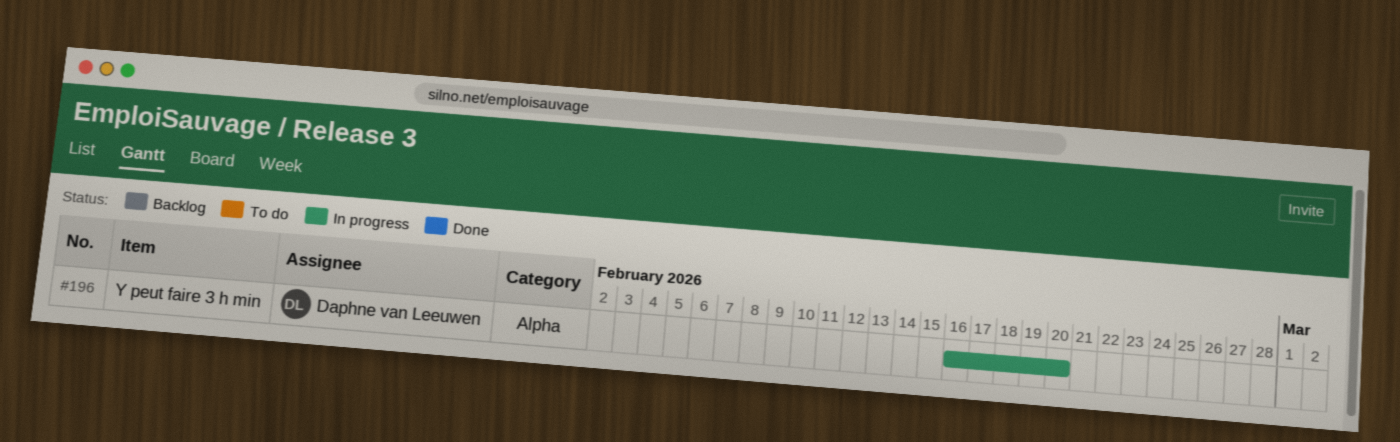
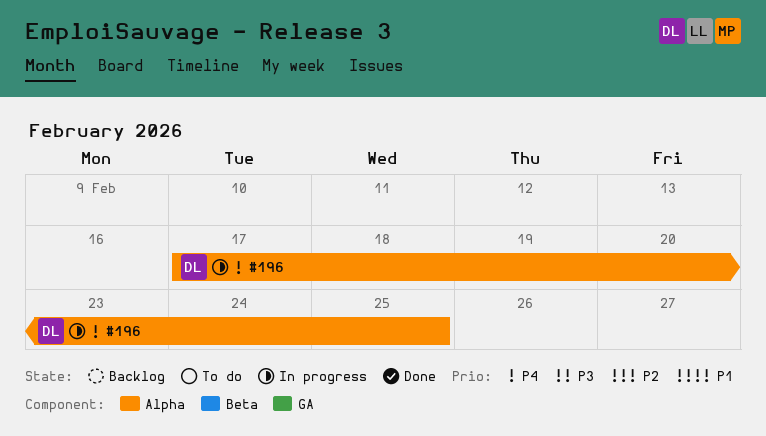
#196, start: Feb 16 -> Feb 17
#196, due: Feb 20 -> Feb 25

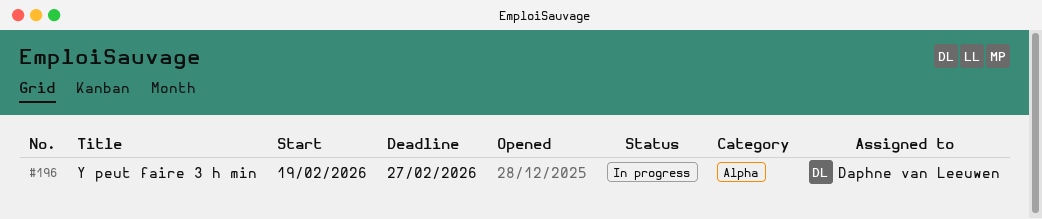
#196, start: Feb 17 -> Feb 19
#196, due: Feb 25 -> Feb 27

